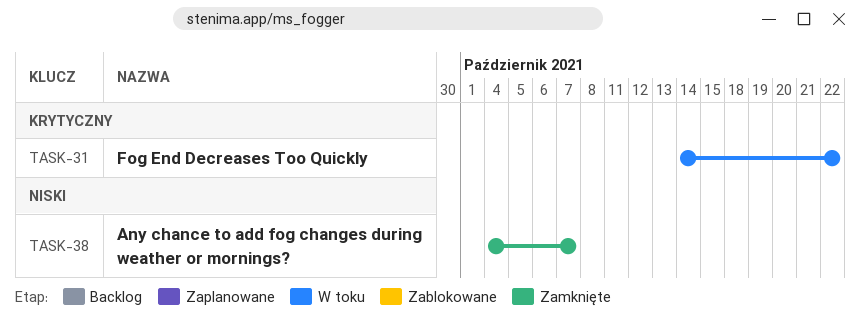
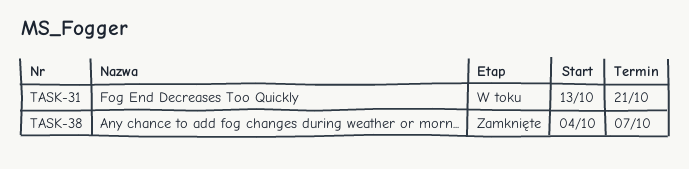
TASK-31, start: Oct 14 -> Oct 13
TASK-31, due: Oct 22 -> Oct 21

